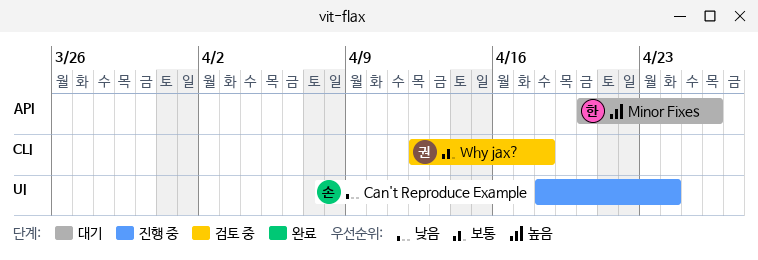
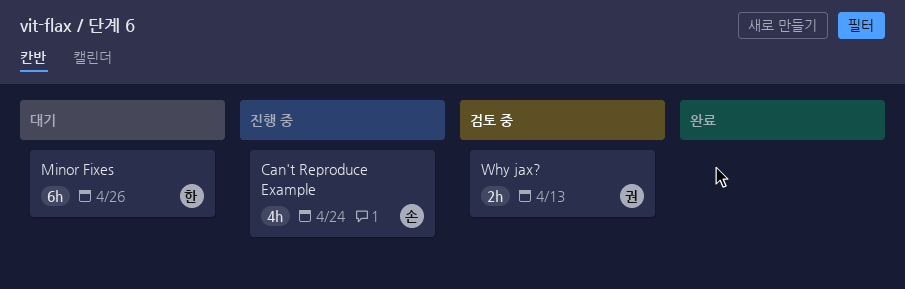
Why jax?, due: Apr 18 -> Apr 13

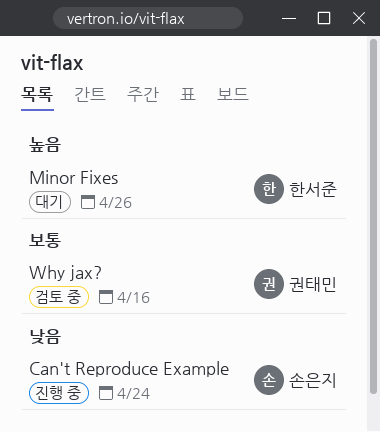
Why jax?, due: Apr 13 -> Apr 16

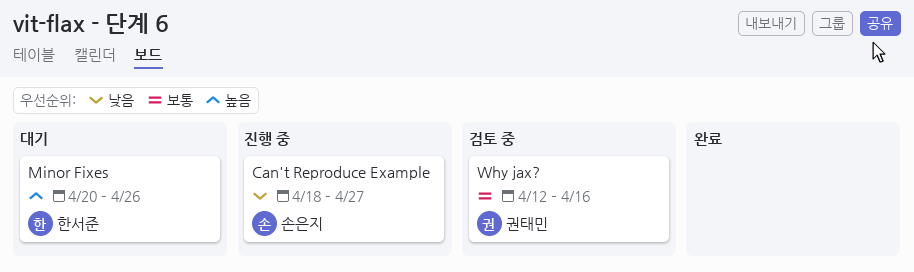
Can't Reproduce Example, due: Apr 24 -> Apr 27

